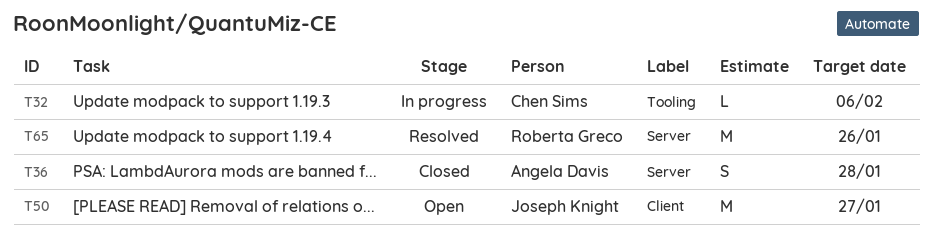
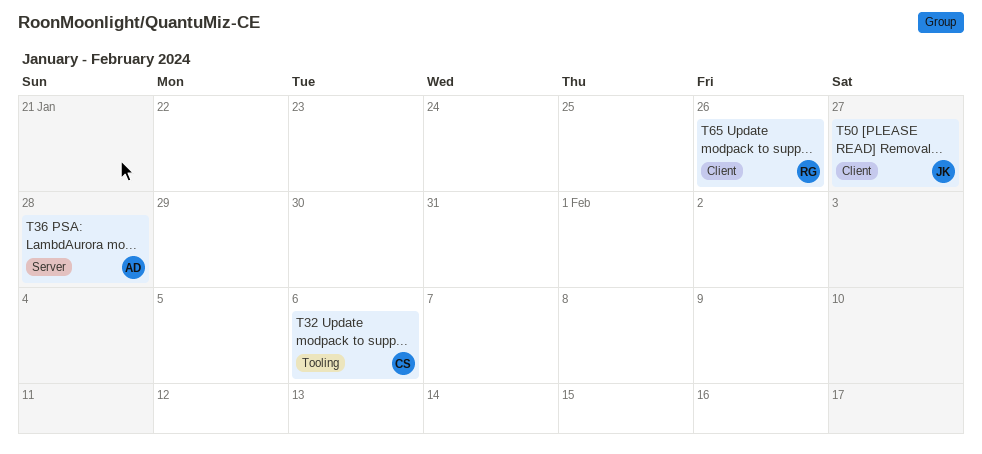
T65, label: Server -> Client

